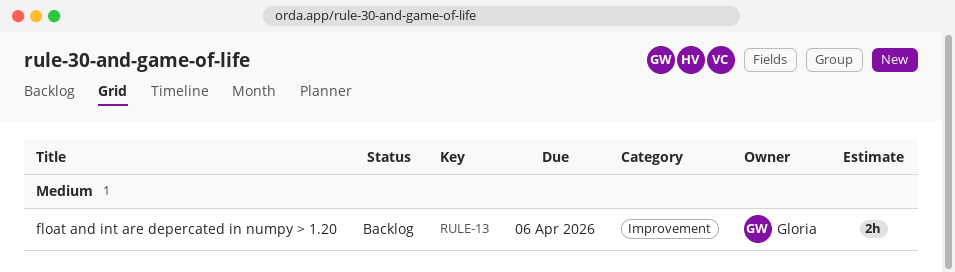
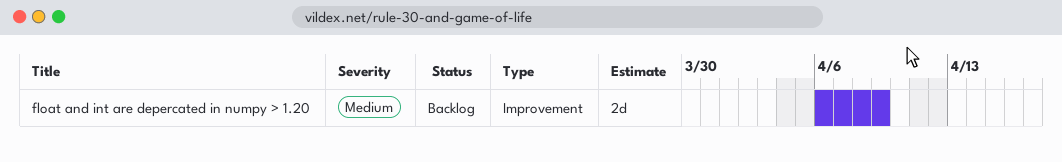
float and int are depercated in numpy > 1.20, estimate: 2h -> 2d
float and int are depercated in numpy > 1.20, due: Apr 6 -> Apr 9

